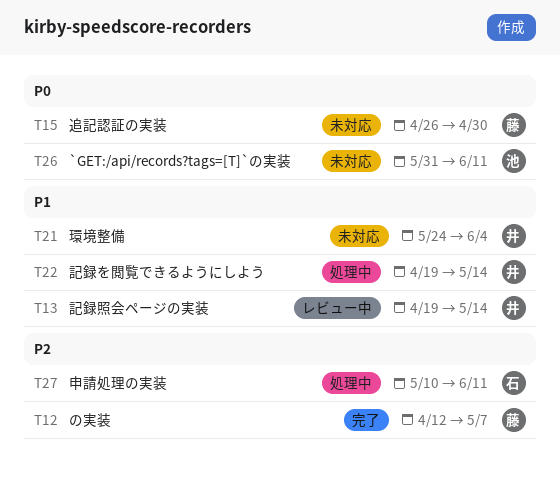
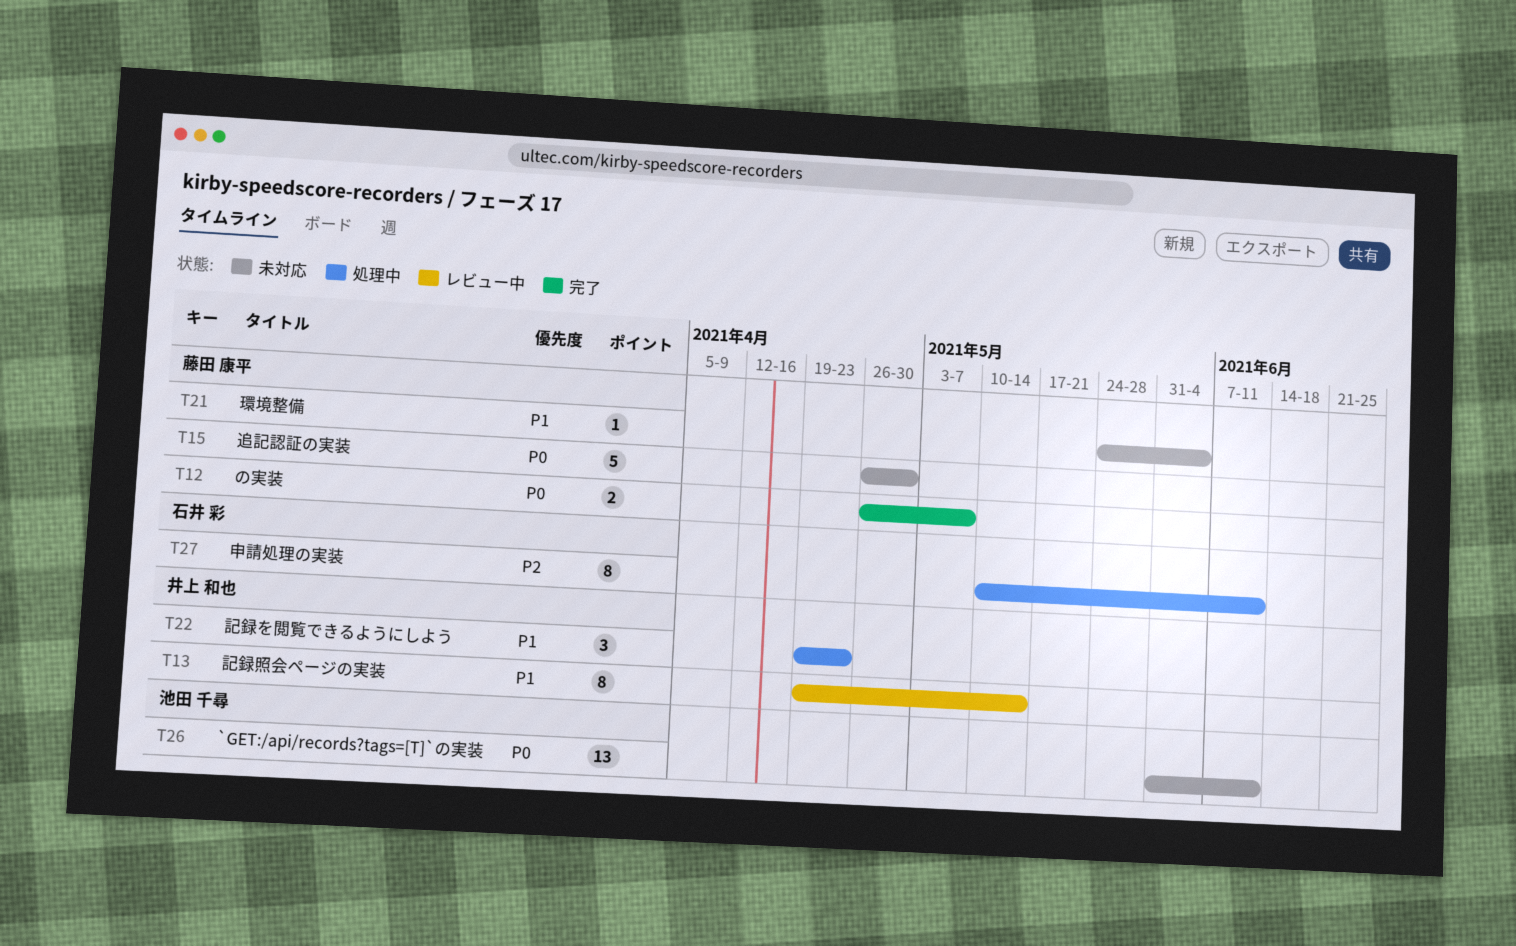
T12, priority: P2 -> P0
T12, start: Apr 12 -> Apr 26
T21, owner: 井上 和也 -> 藤田 康平
T22, due: May 14 -> Apr 23

